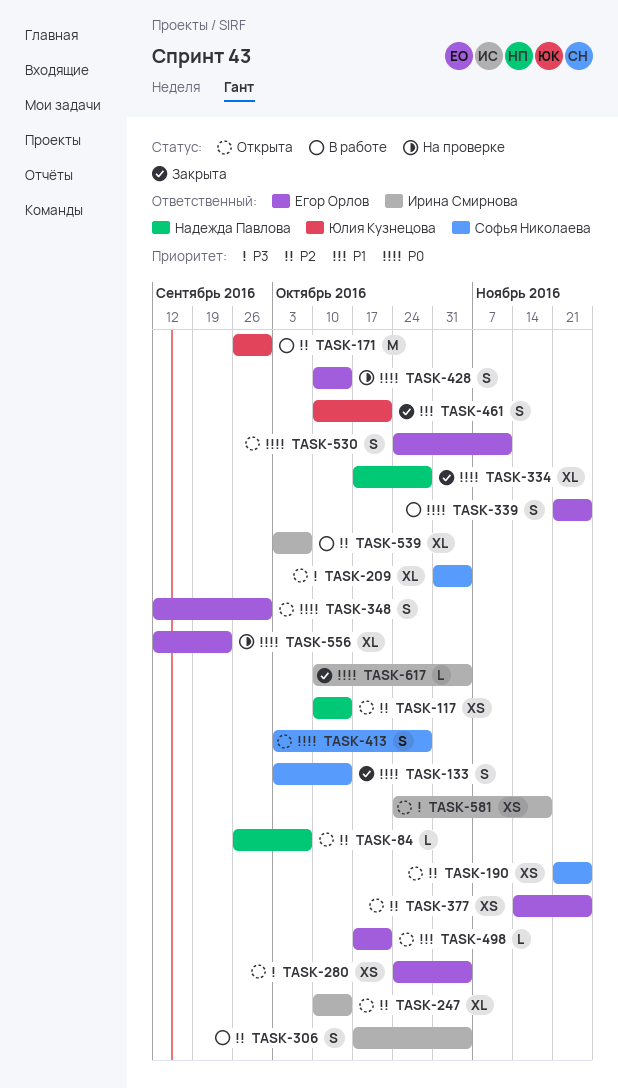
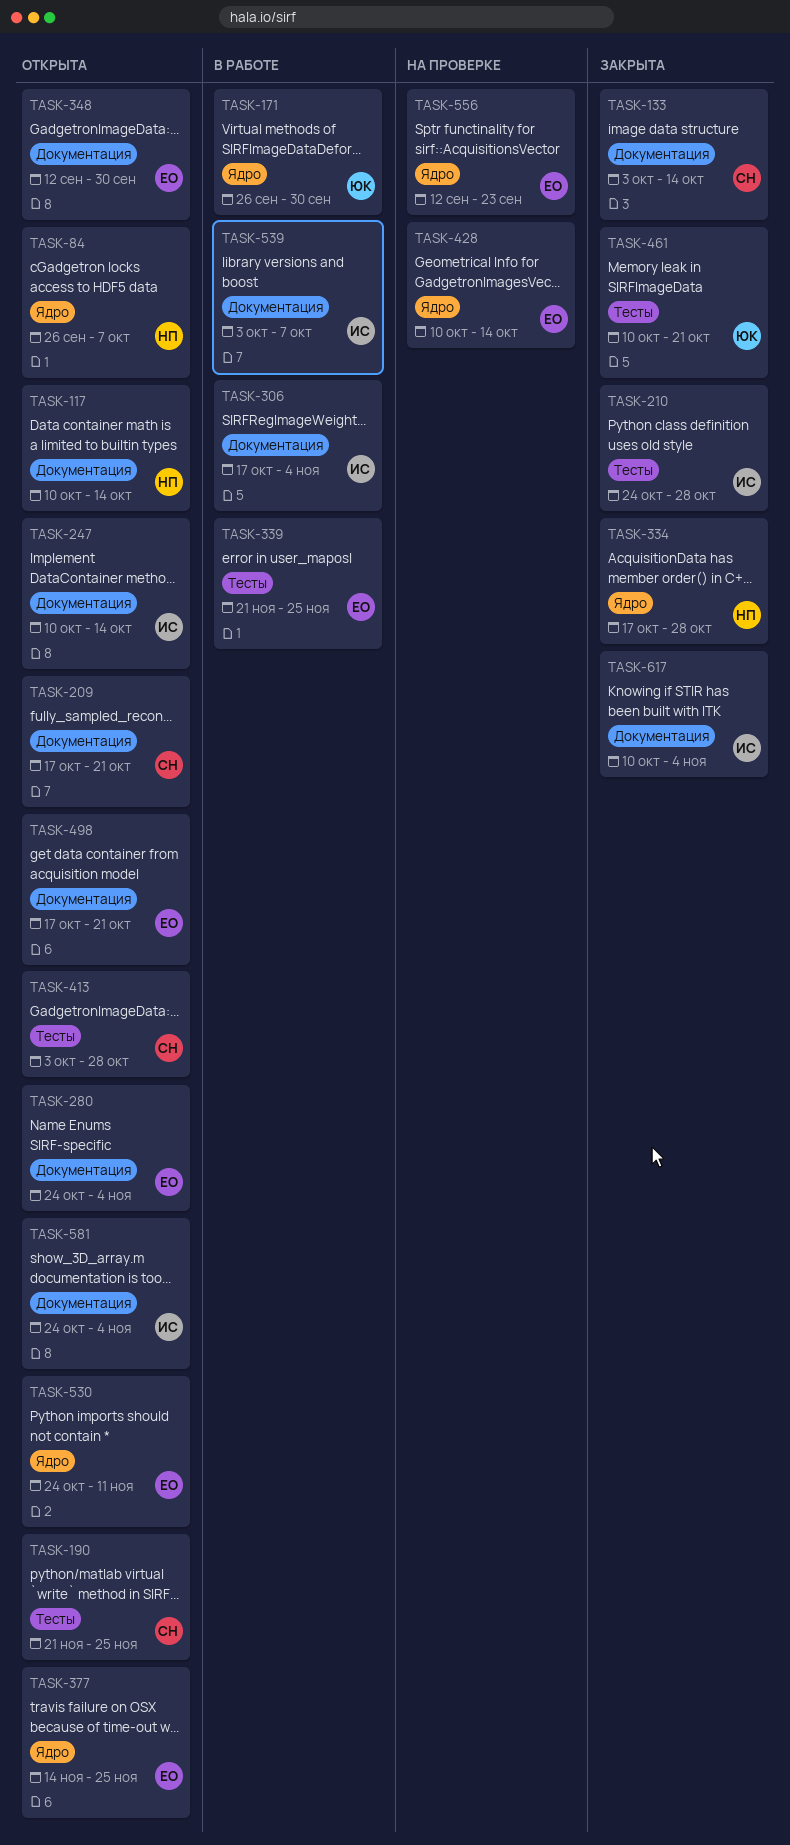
TASK-209, start: Oct 31 -> Oct 17
TASK-209, due: Nov 4 -> Oct 21
TASK-210: none -> present
TASK-581, due: Nov 18 -> Nov 4

